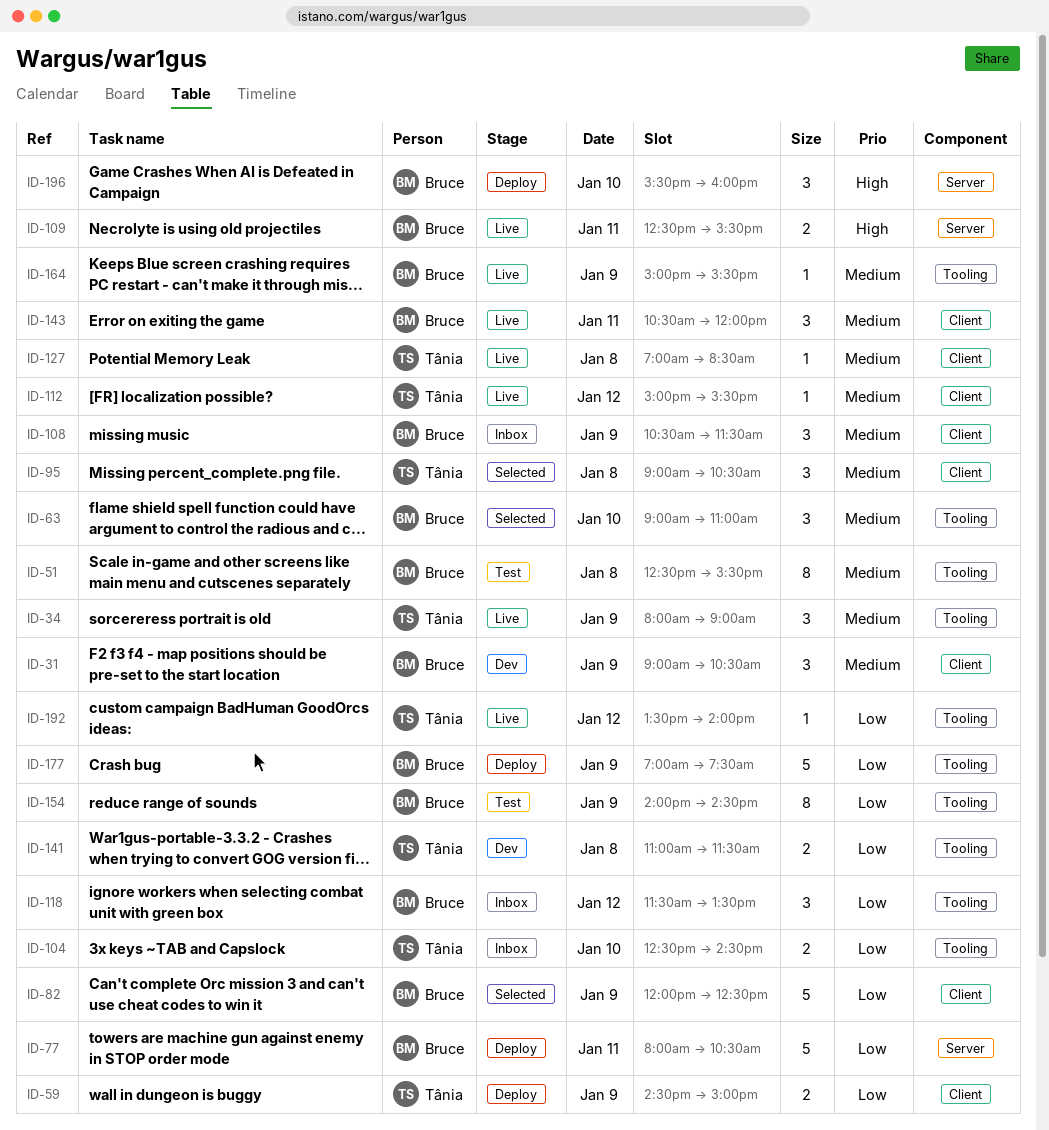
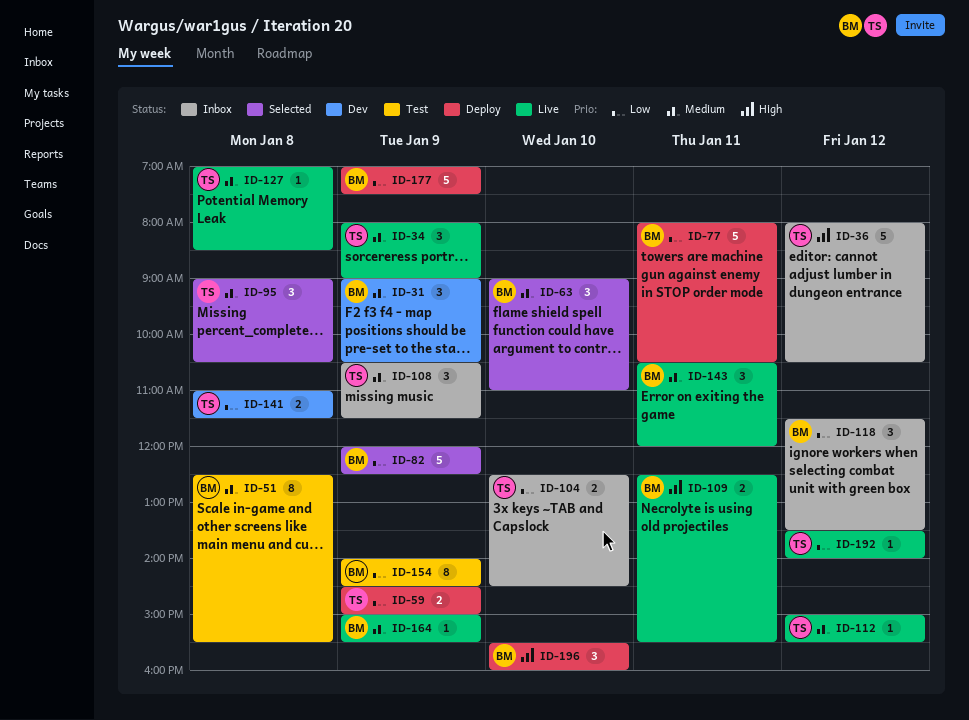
ID-36: none -> present
ID-108, owner: Bruce -> Tânia

